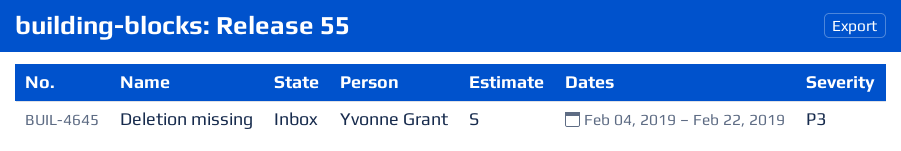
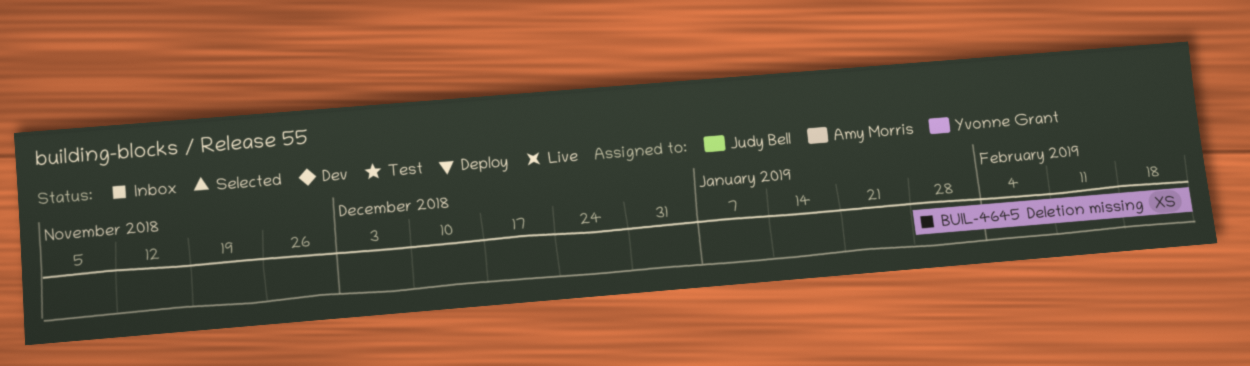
BUIL-4645, estimate: S -> XS
BUIL-4645, start: Feb 4 -> Jan 28

